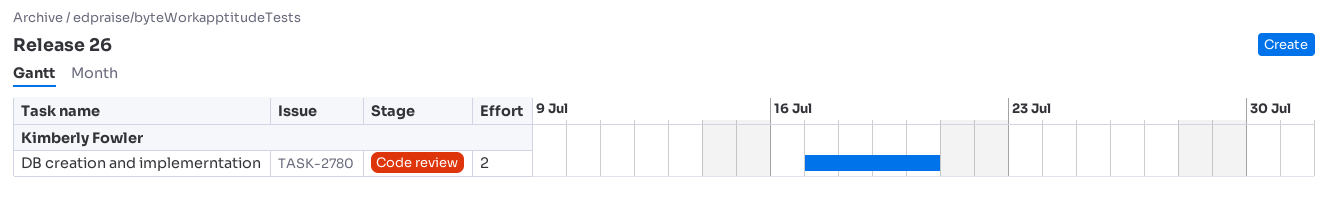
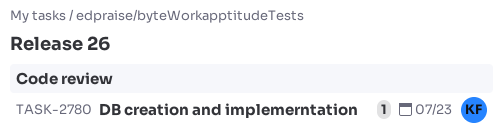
TASK-2780, estimate: 2 -> 1
TASK-2780, due: Jul 20 -> Jul 23

